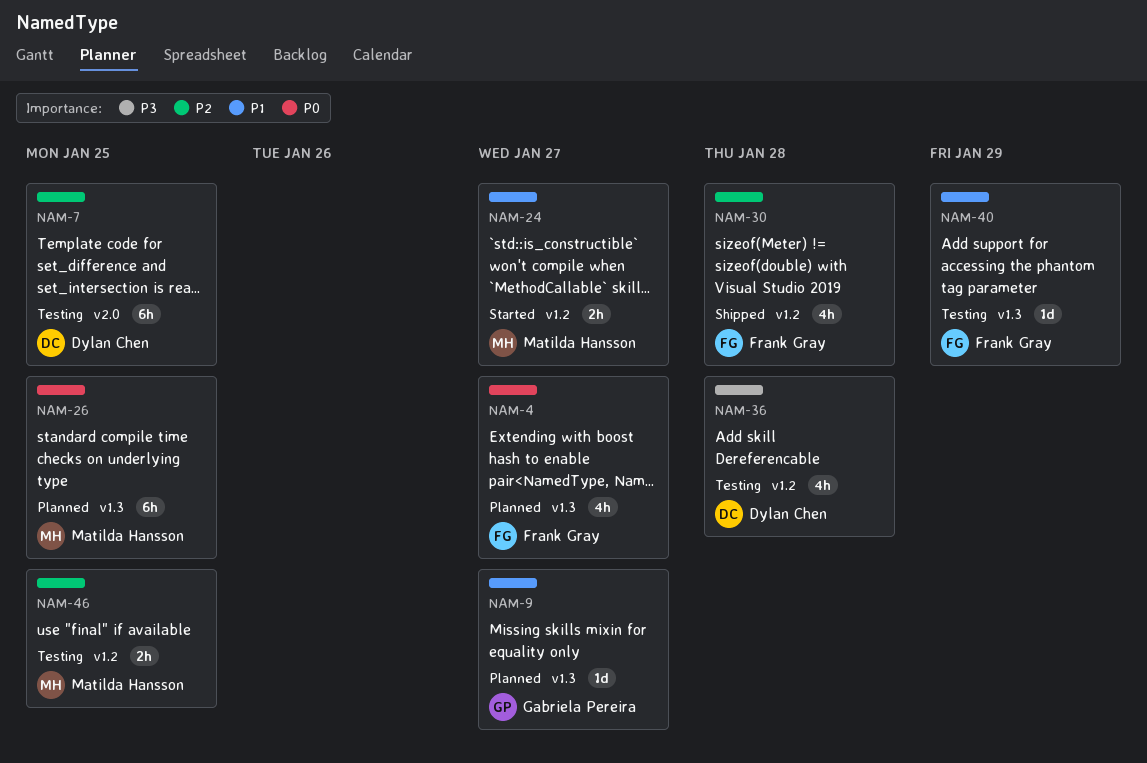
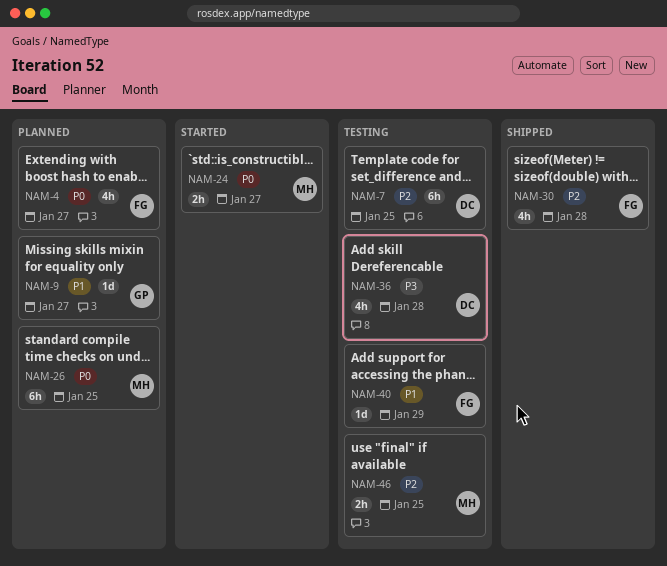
NAM-24, priority: P1 -> P0

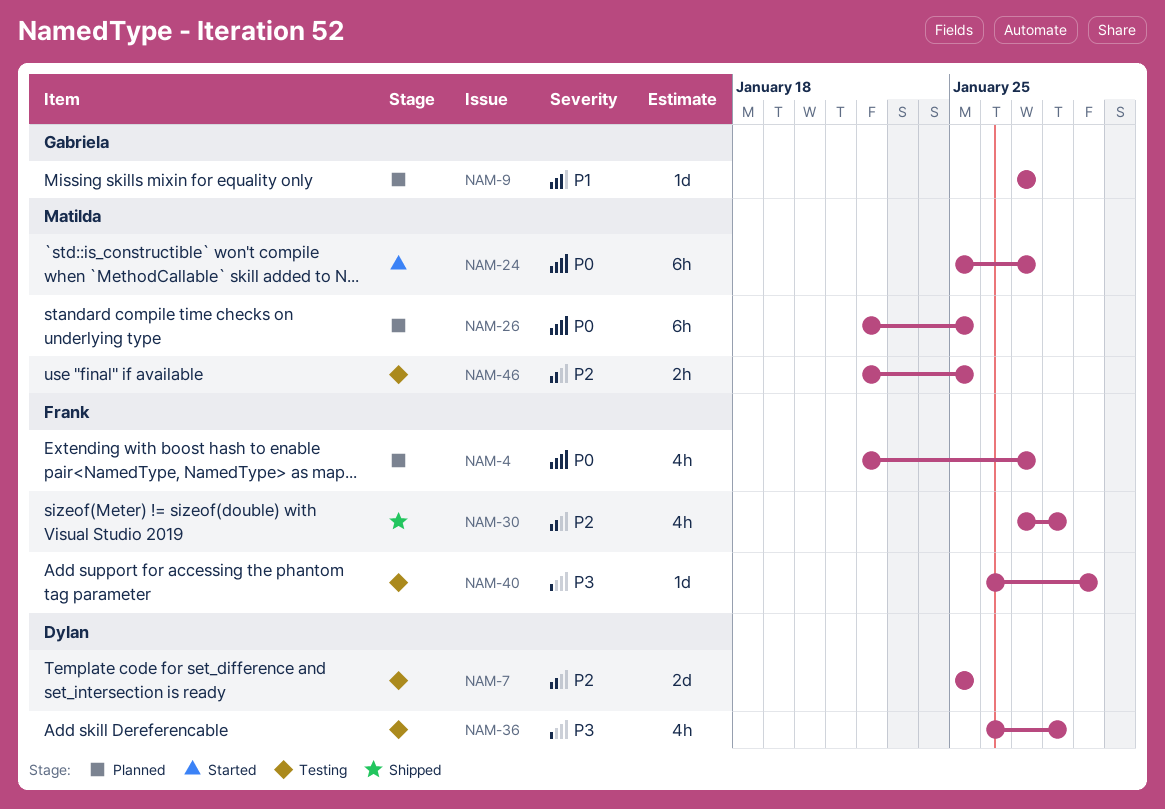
NAM-7, estimate: 6h -> 2d
NAM-24, estimate: 2h -> 6h
NAM-40, priority: P1 -> P3

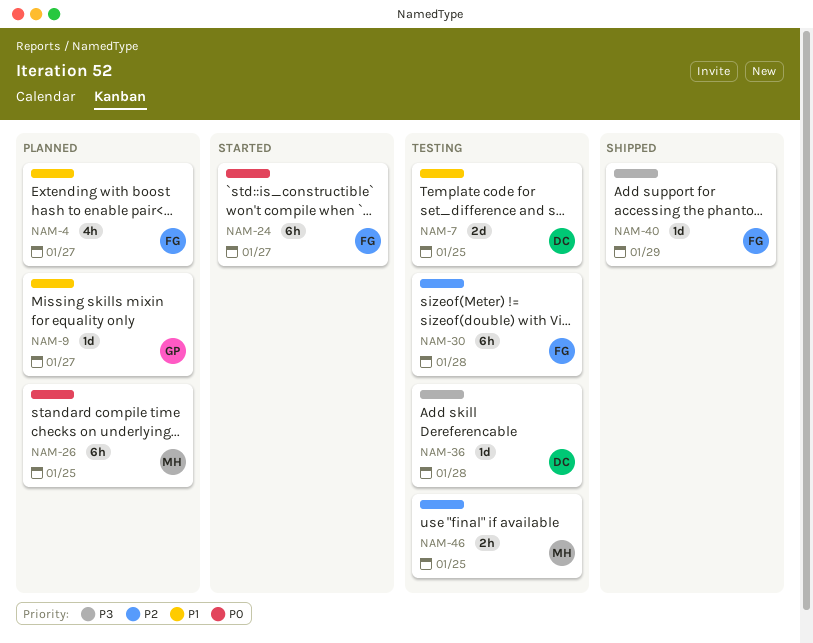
NAM-4, priority: P0 -> P1
NAM-7, priority: P2 -> P1
NAM-24, owner: Matilda -> Frank
NAM-30, status: Shipped -> Testing
NAM-30, estimate: 4h -> 6h
NAM-36, estimate: 4h -> 1d
NAM-40, status: Testing -> Shipped

